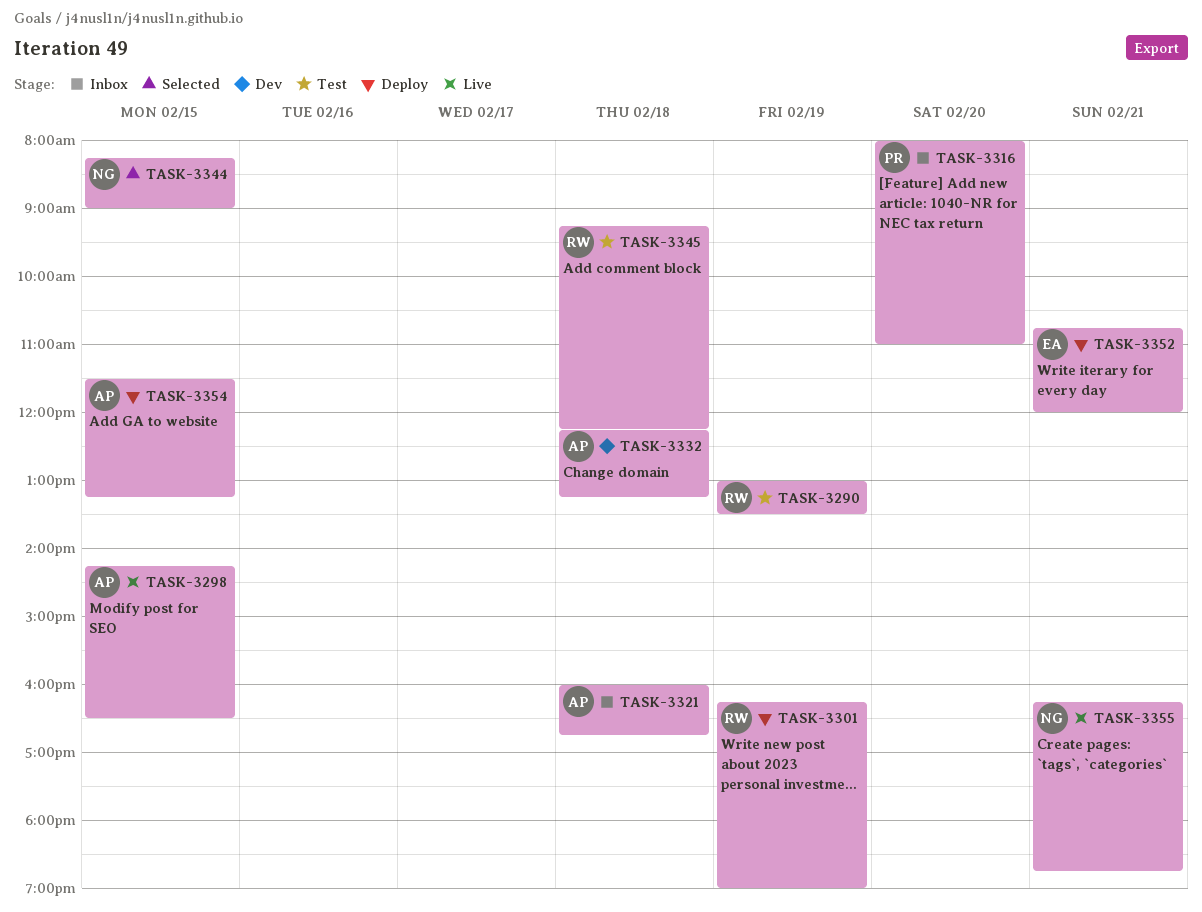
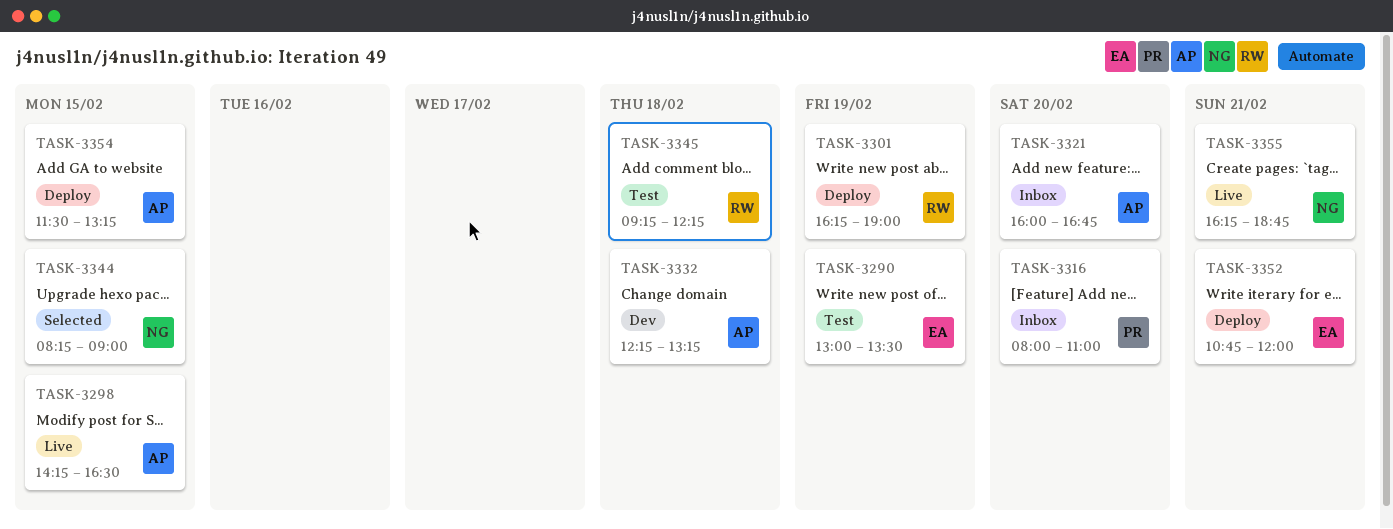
TASK-3290, owner: RW -> EA
TASK-3321, day: Feb 18 -> Feb 20

